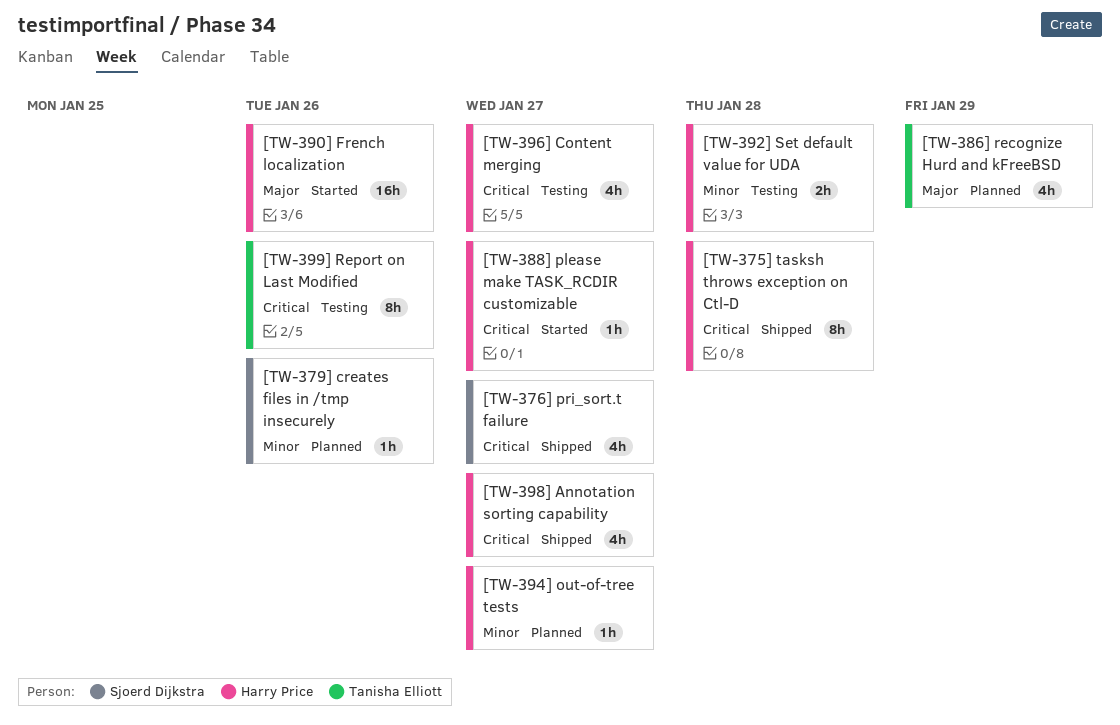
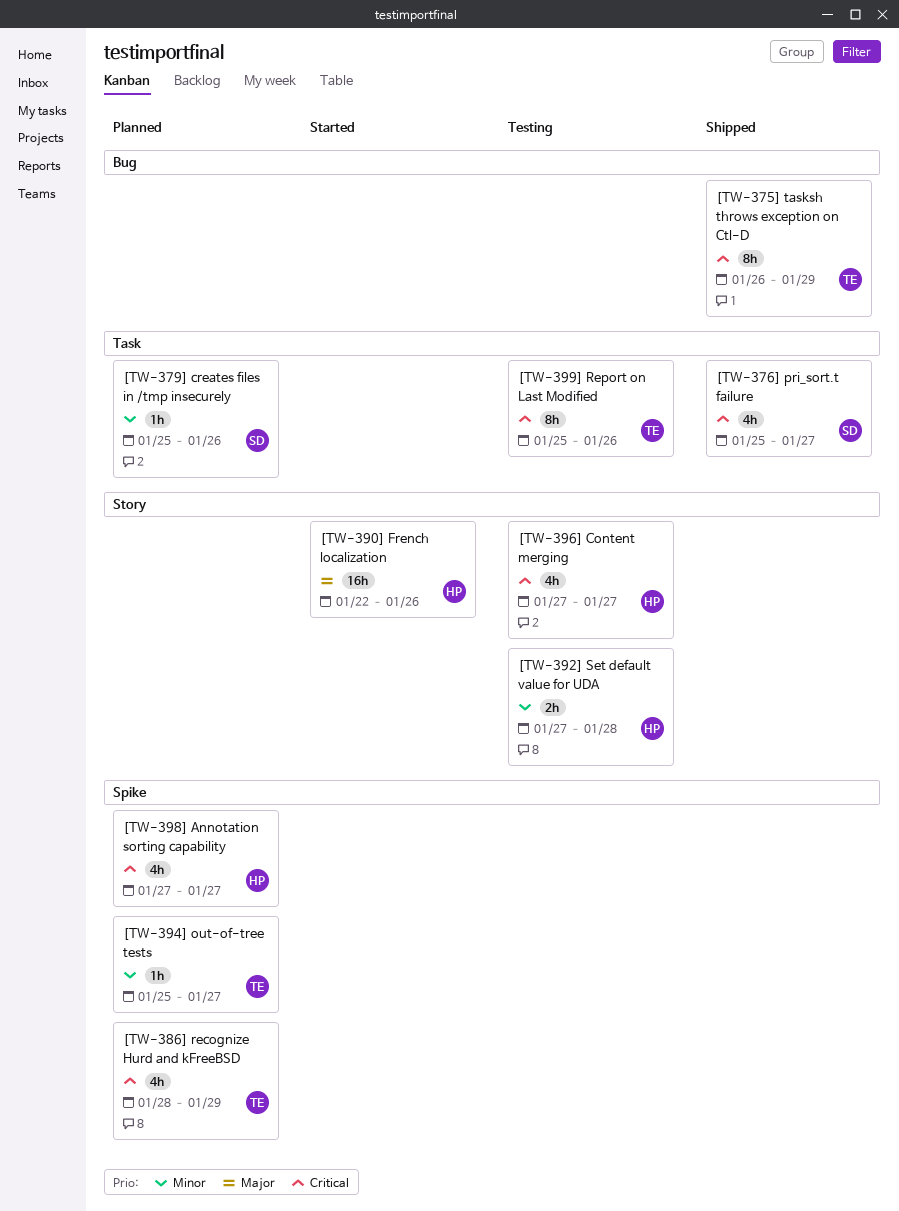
[TW-375] tasksh throws exception on Ctl-D, owner: Harry Price -> Tanisha Elliott
[TW-375] tasksh throws exception on Ctl-D, due: Jan 28 -> Jan 29
[TW-386] recognize Hurd and kFreeBSD, priority: Major -> Critical
[TW-388] please make TASK_RCDIR customizable: present -> none
[TW-394] out-of-tree tests, owner: Harry Price -> Tanisha Elliott
[TW-398] Annotation sorting capability, status: Shipped -> Planned

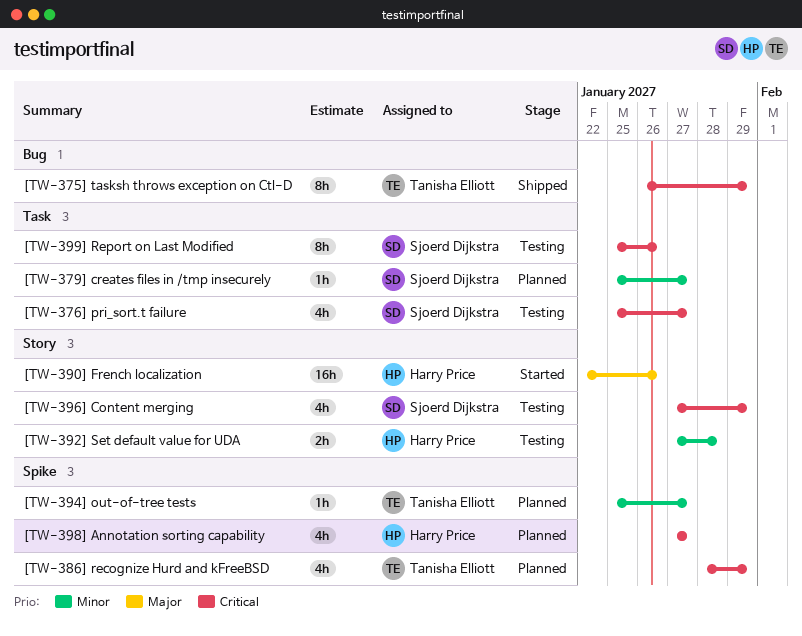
[TW-376] pri_sort.t failure, status: Shipped -> Testing
[TW-379] creates files in /tmp insecurely, due: Jan 26 -> Jan 27
[TW-396] Content merging, owner: Harry Price -> Sjoerd Dijkstra
[TW-396] Content merging, due: Jan 27 -> Jan 29
[TW-399] Report on Last Modified, owner: Tanisha Elliott -> Sjoerd Dijkstra

